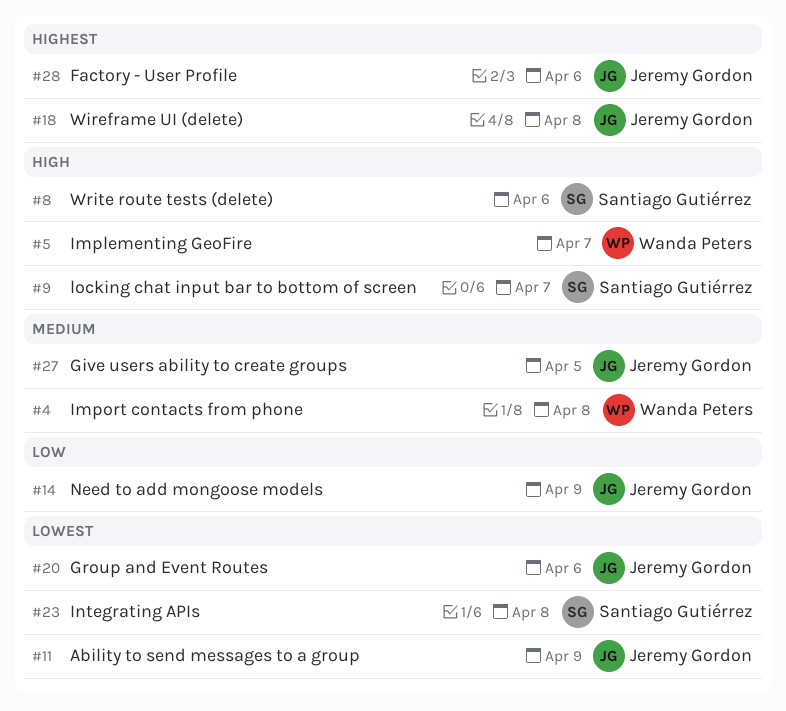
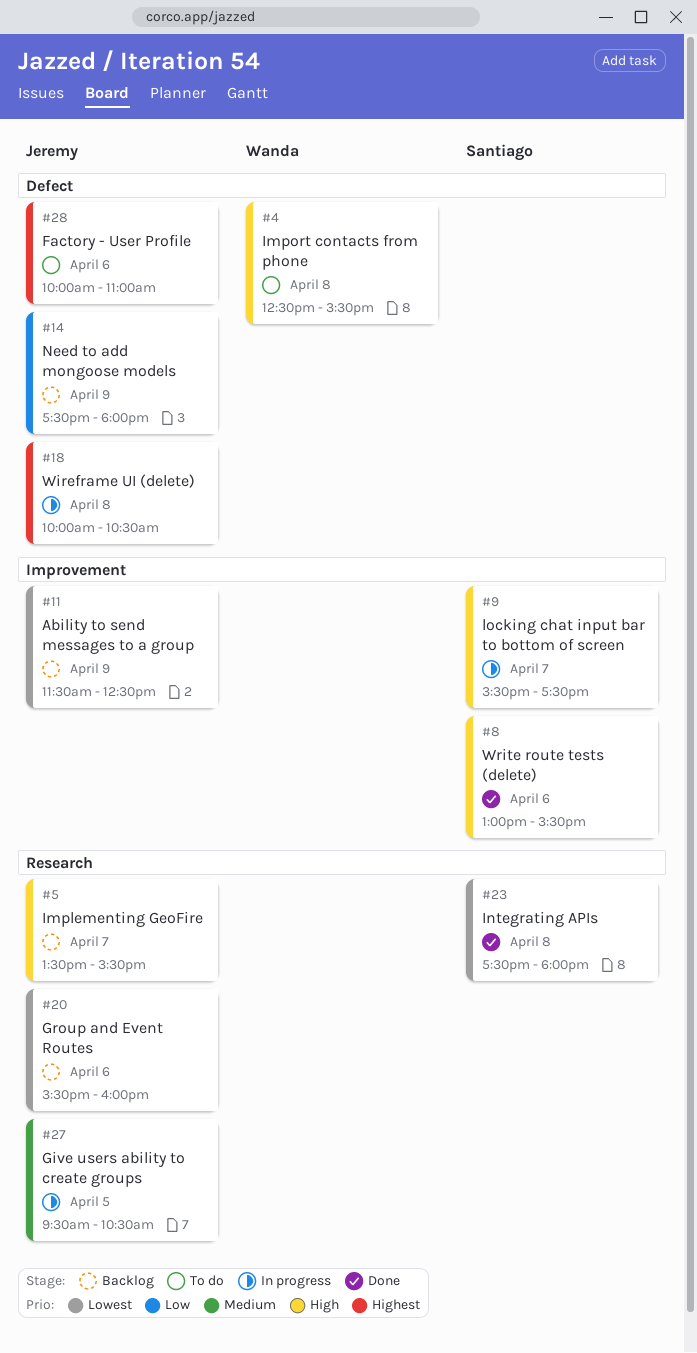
#4, priority: Medium -> High
#5, owner: Wanda Peters -> Jeremy Gordon

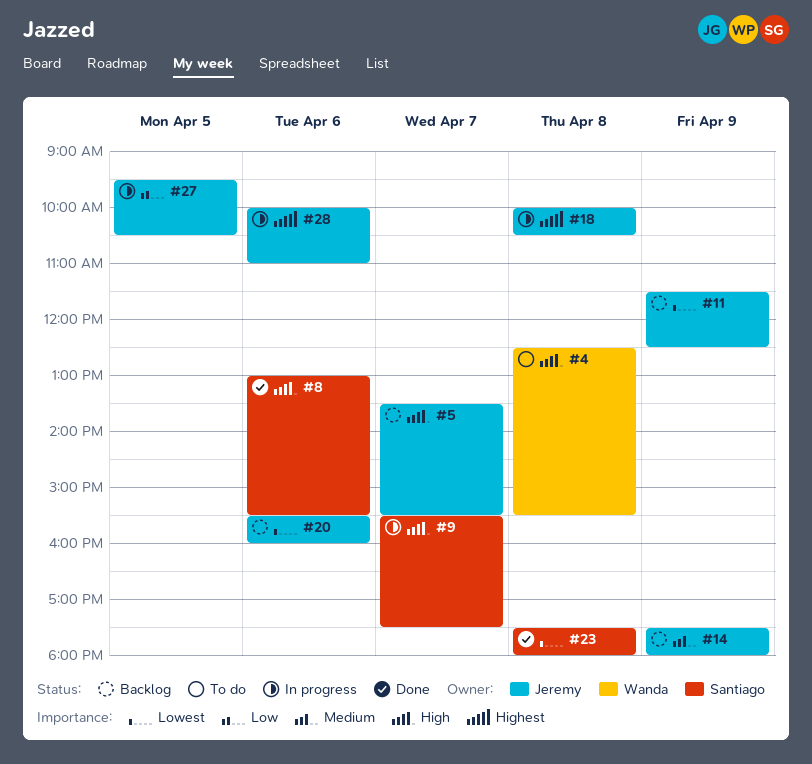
#14, priority: Low -> Medium
#27, priority: Medium -> Low
#28, status: To do -> In progress

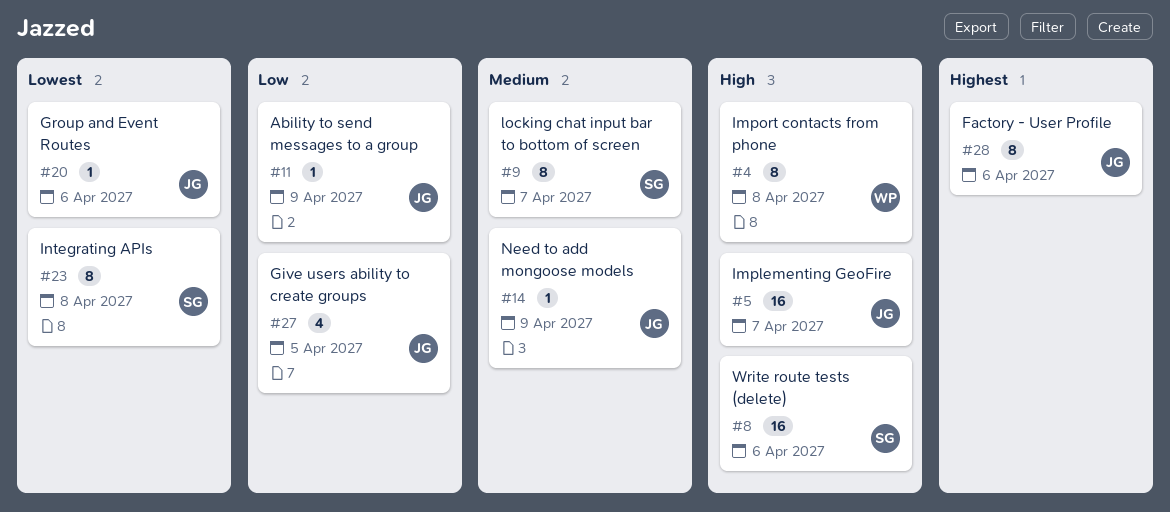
#9, priority: High -> Medium
#11, priority: Lowest -> Low
#18: present -> none

